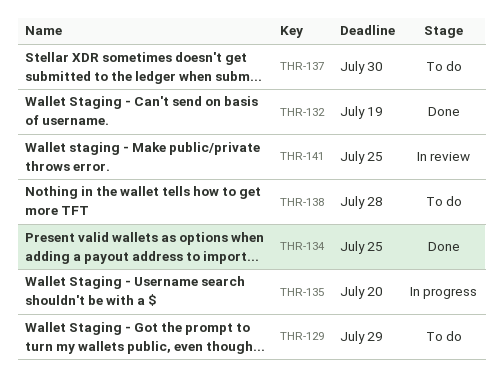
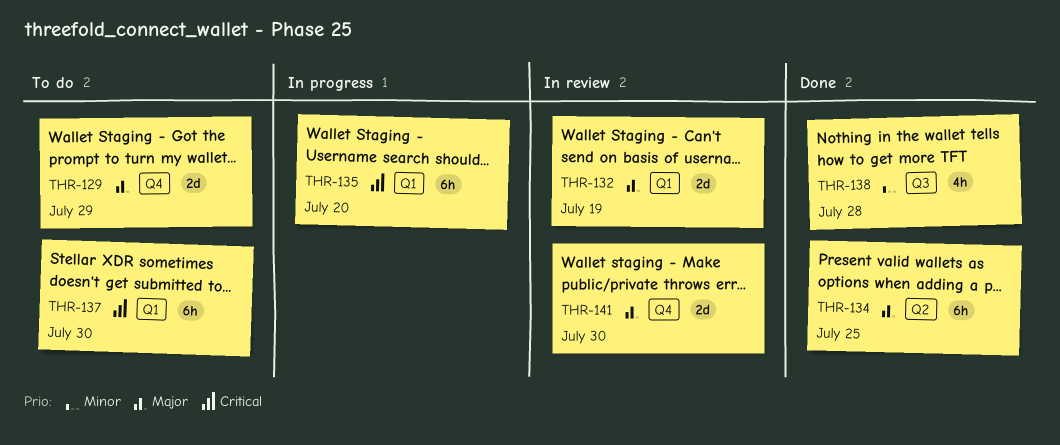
THR-132, status: Done -> In review
THR-138, status: To do -> Done
THR-141, due: Jul 25 -> Jul 30

